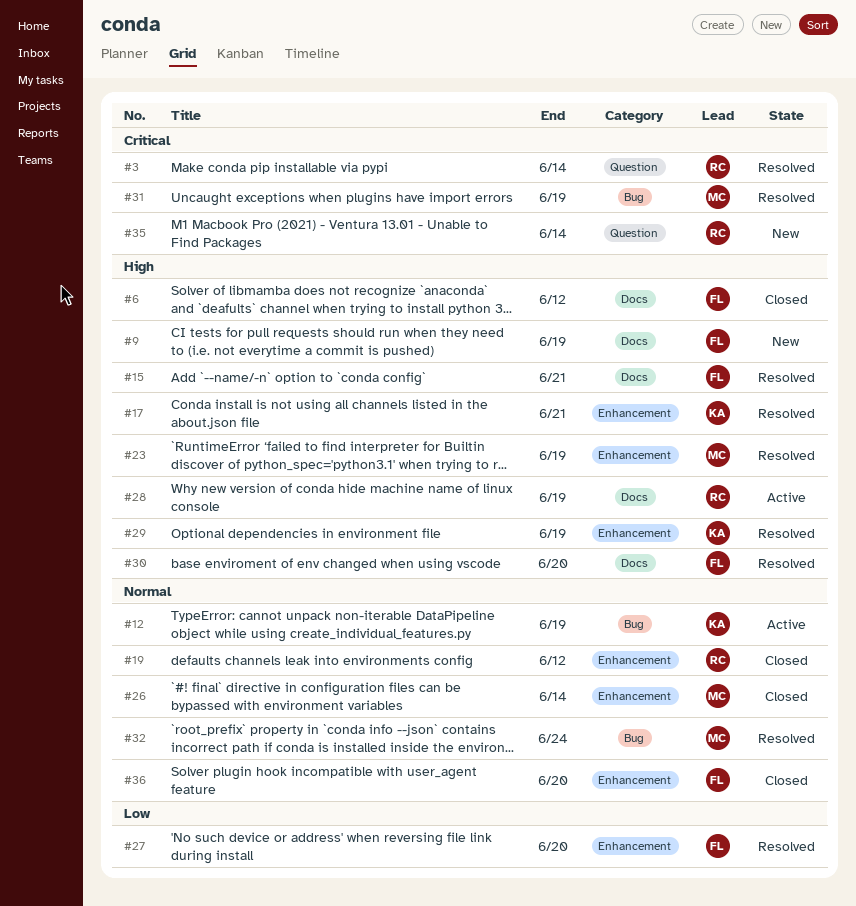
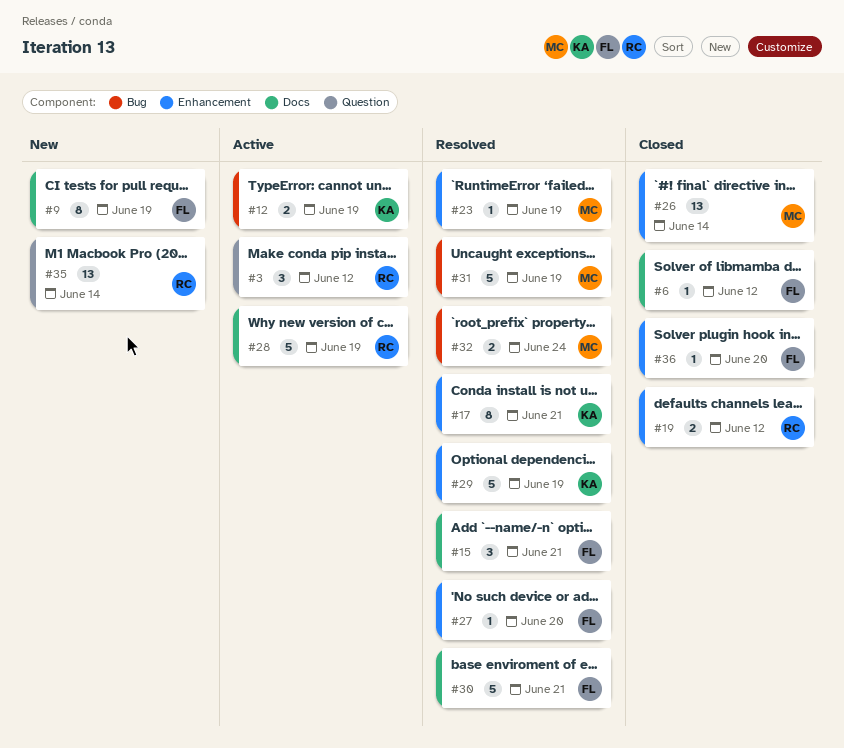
#3, status: Resolved -> Active
#3, due: Jun 14 -> Jun 12
#30, due: Jun 20 -> Jun 21

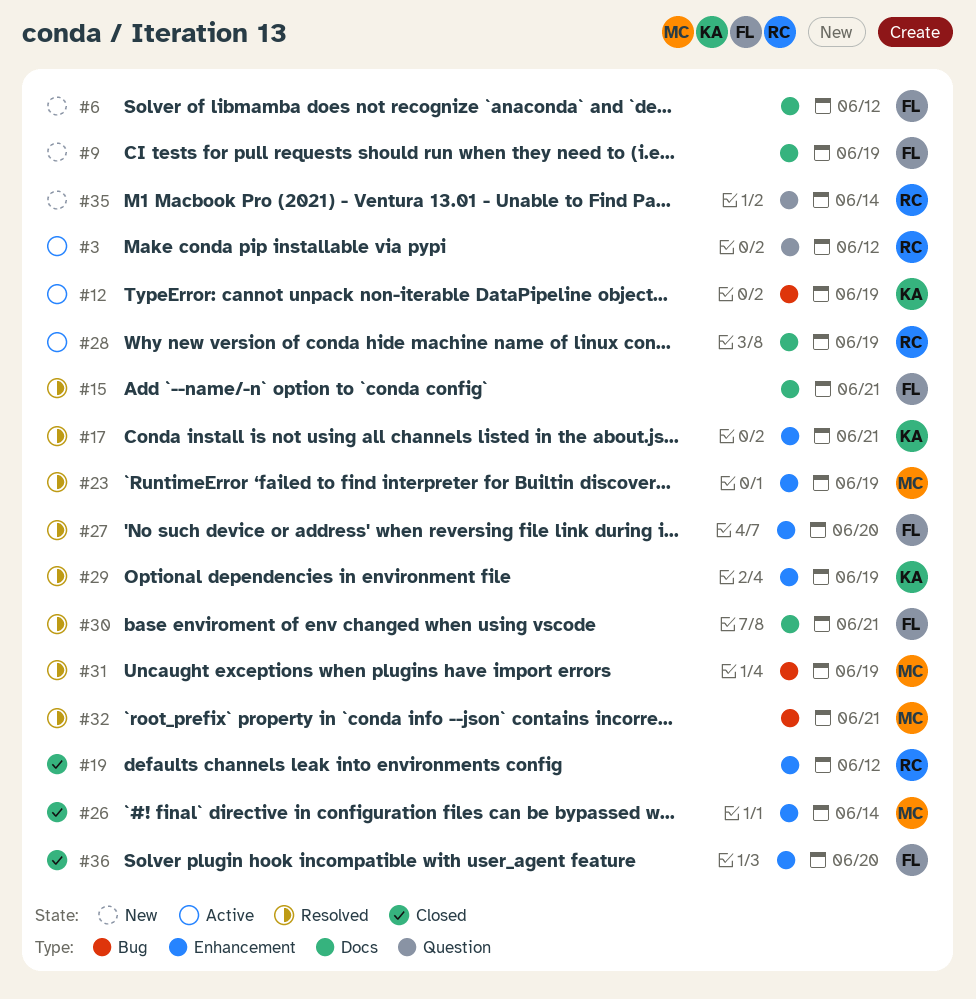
#6, status: Closed -> New
#32, due: Jun 24 -> Jun 21

